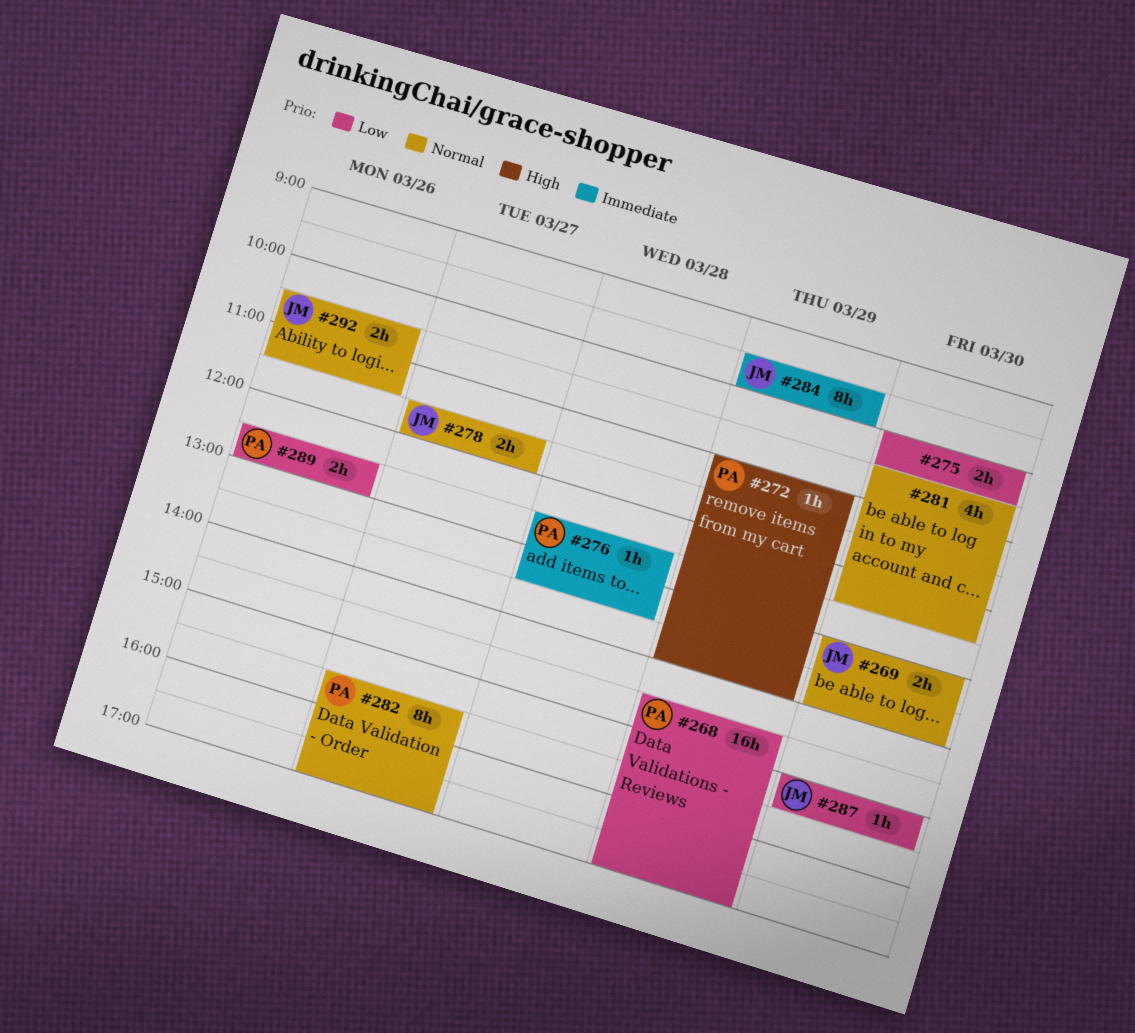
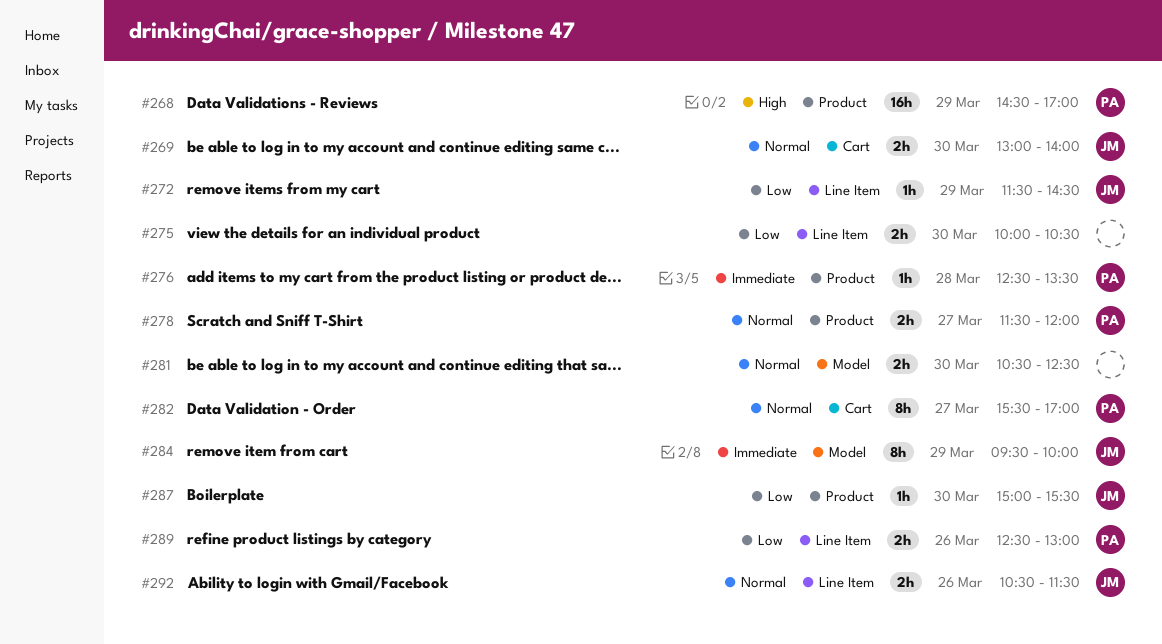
#268, priority: Low -> High
#272, owner: PA -> JM
#272, priority: High -> Low
#272, begins: 11:00 -> 11:30
#272, ends: 14:00 -> 14:30
#278, owner: JM -> PA
#281, estimate: 4h -> 2h

